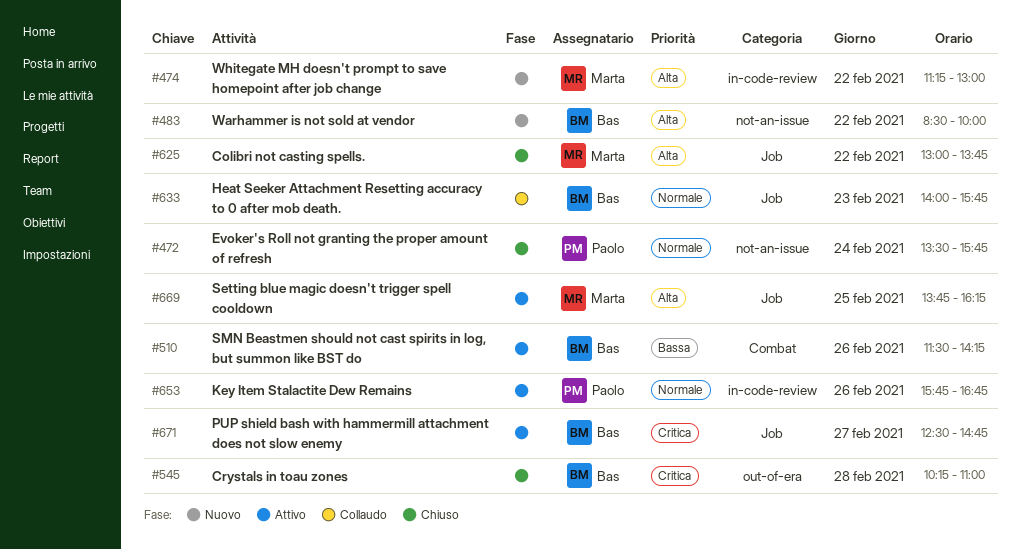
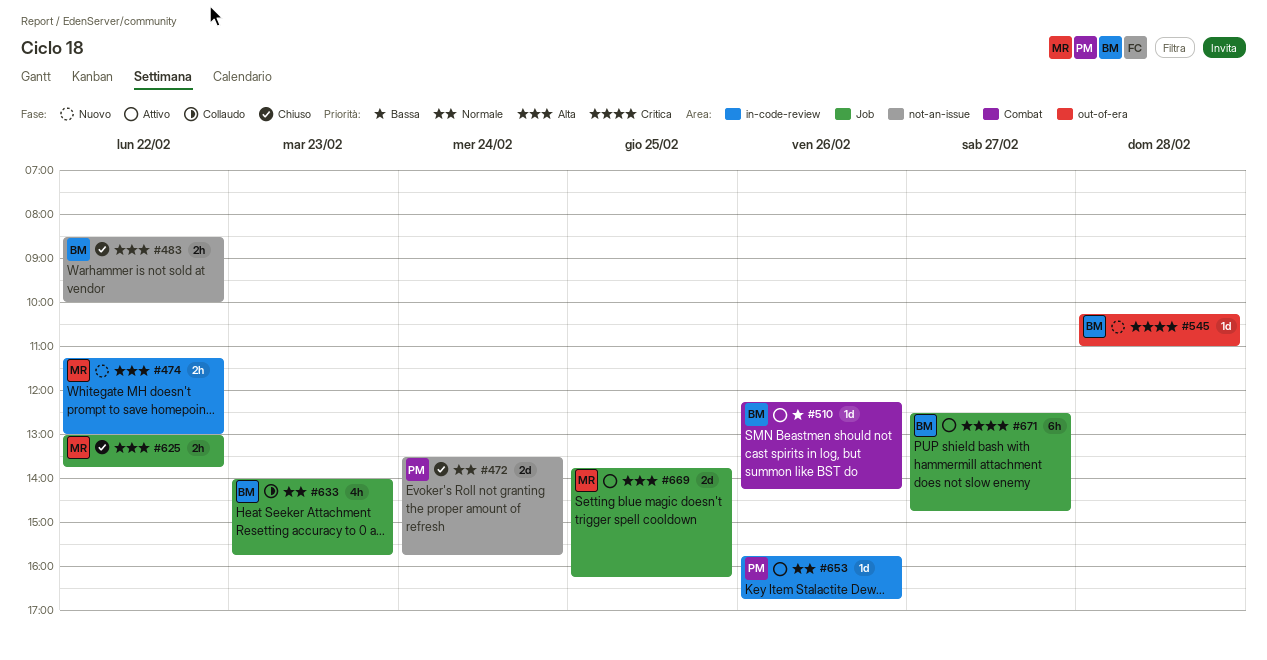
#483, status: Nuovo -> Chiuso
#510, begins: 11:30 -> 12:15
#545, status: Chiuso -> Nuovo

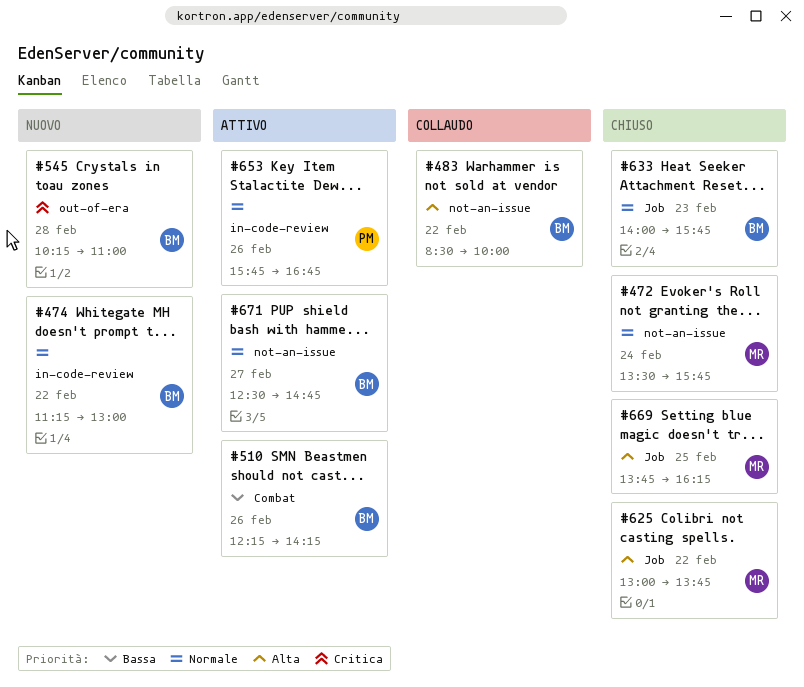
#472, owner: PM -> MR
#474, owner: MR -> BM
#474, priority: Alta -> Normale
#483, status: Chiuso -> Collaudo
#633, status: Collaudo -> Chiuso
#669, status: Attivo -> Chiuso
#671, priority: Critica -> Normale
#671, label: Job -> not-an-issue

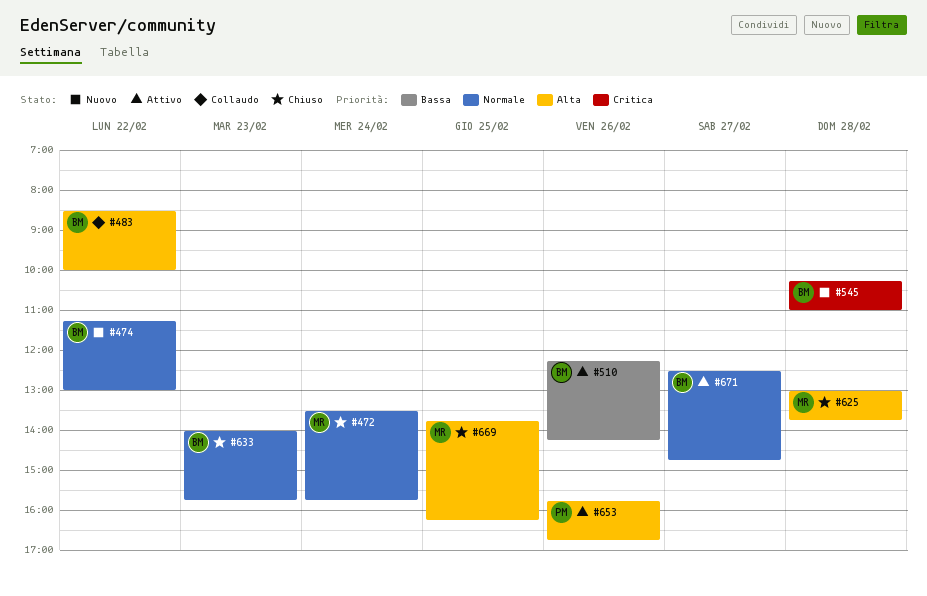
#625, day: Feb 22 -> Feb 28
#653, priority: Normale -> Alta

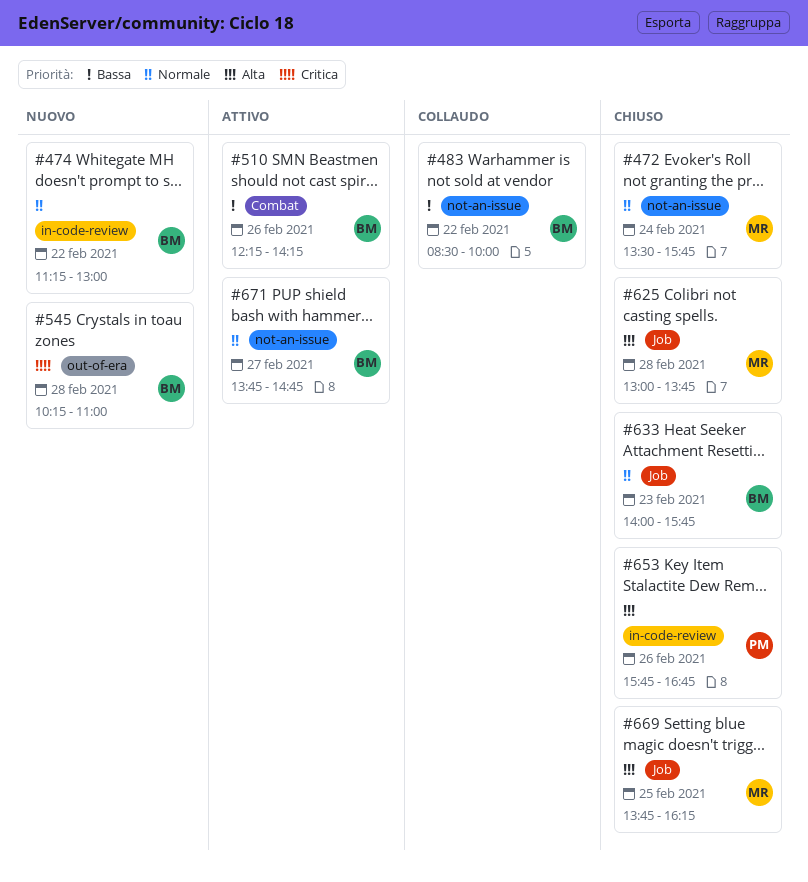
#483, priority: Alta -> Bassa
#653, status: Attivo -> Chiuso
#671, begins: 12:30 -> 13:45

